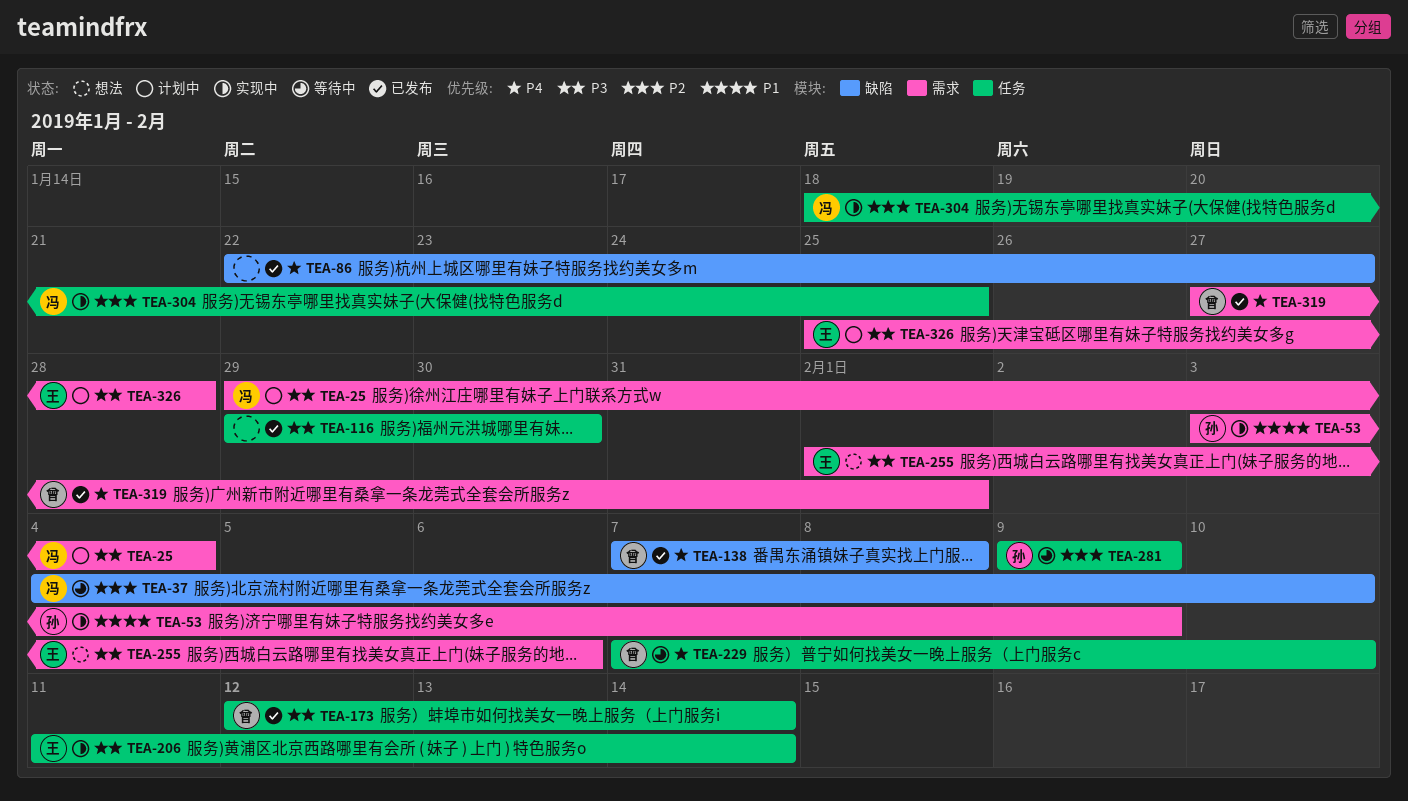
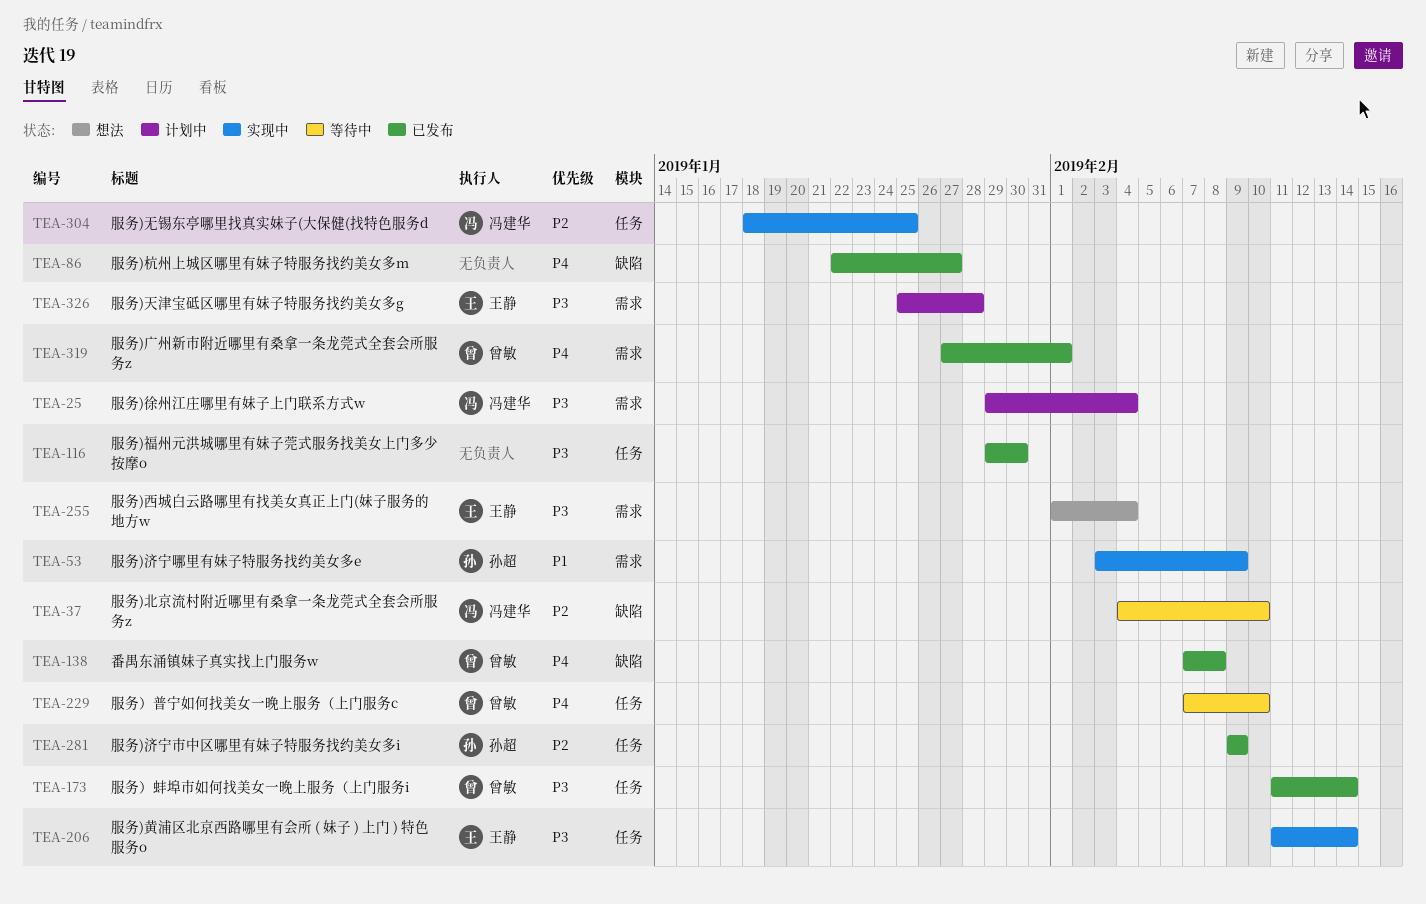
TEA-173, start: Feb 12 -> Feb 11
TEA-255, due: Feb 6 -> Feb 4
TEA-281, status: 等待中 -> 已发布

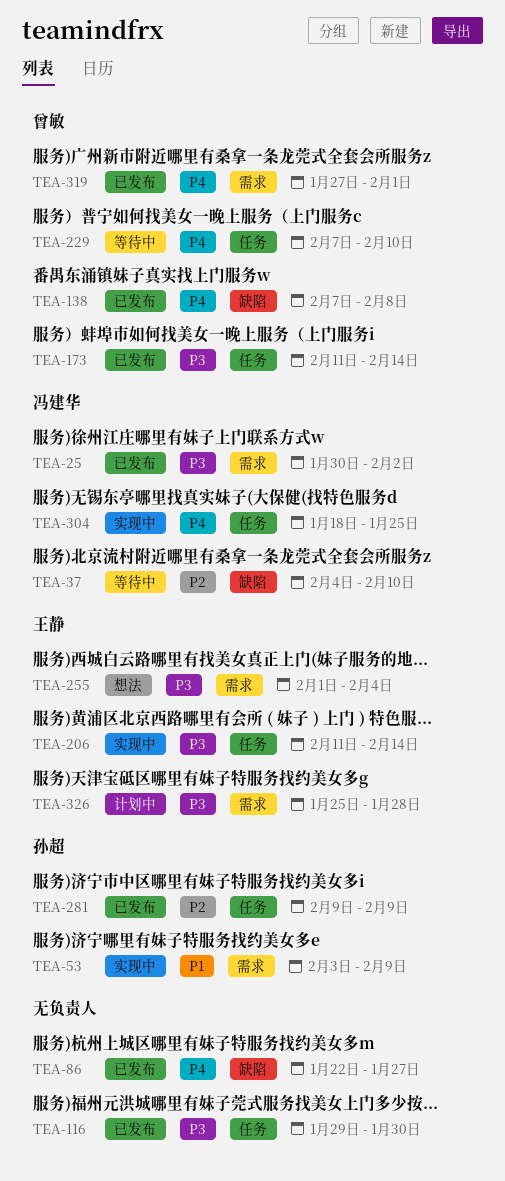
TEA-25, status: 计划中 -> 已发布
TEA-25, start: Jan 29 -> Jan 30
TEA-25, due: Feb 4 -> Feb 2
TEA-304, priority: P2 -> P4

